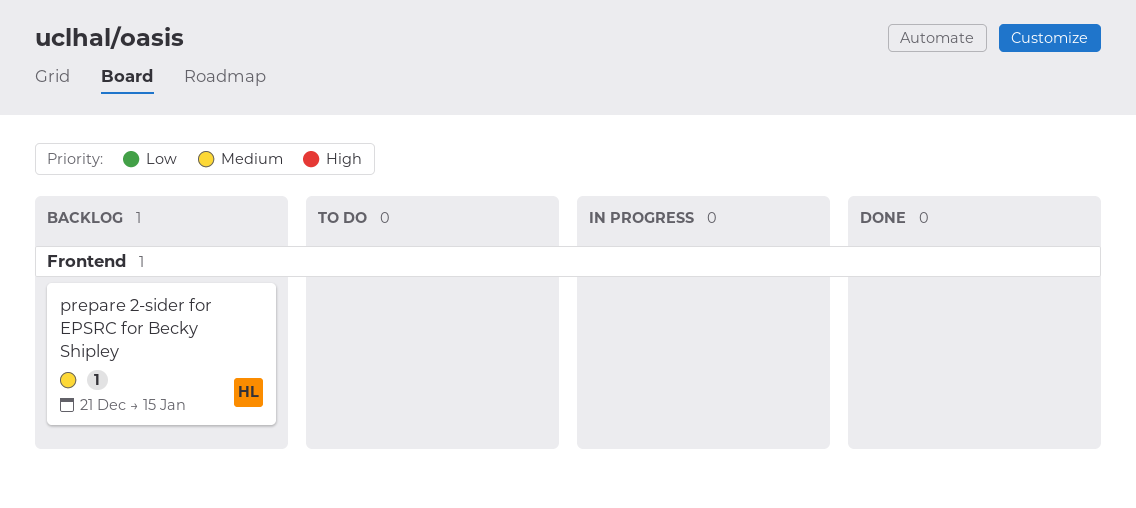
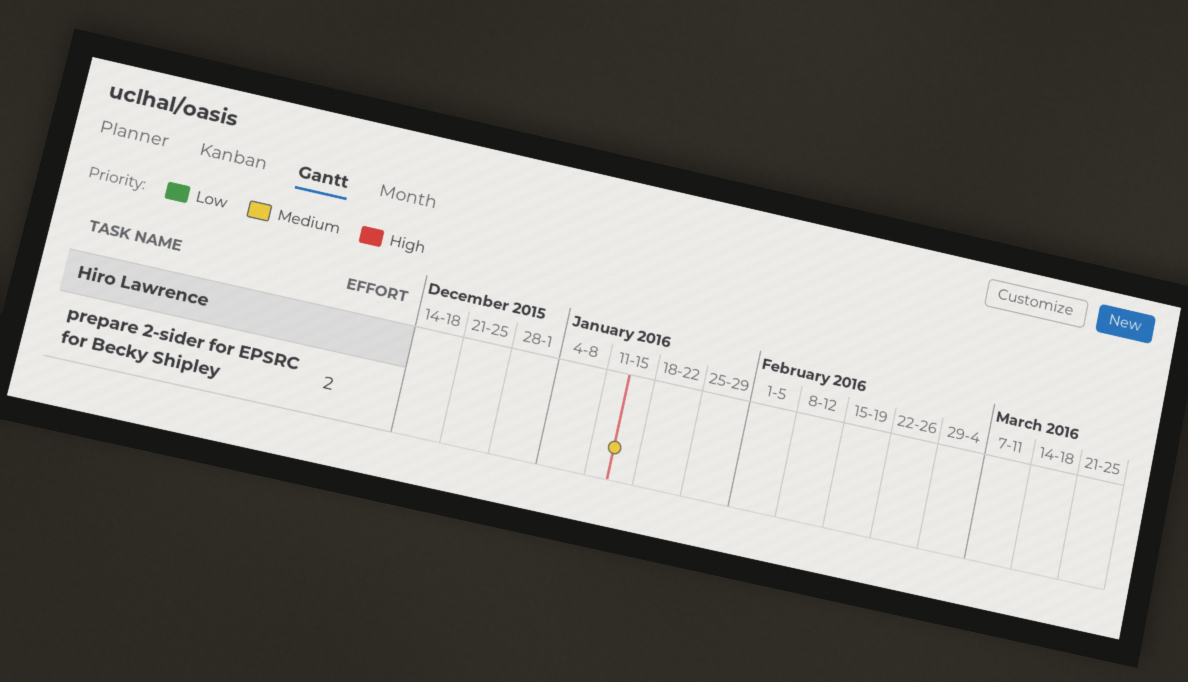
prepare 2-sider for EPSRC for Becky Shipley, estimate: 1 -> 2
prepare 2-sider for EPSRC for Becky Shipley, start: Dec 21 -> Jan 11

